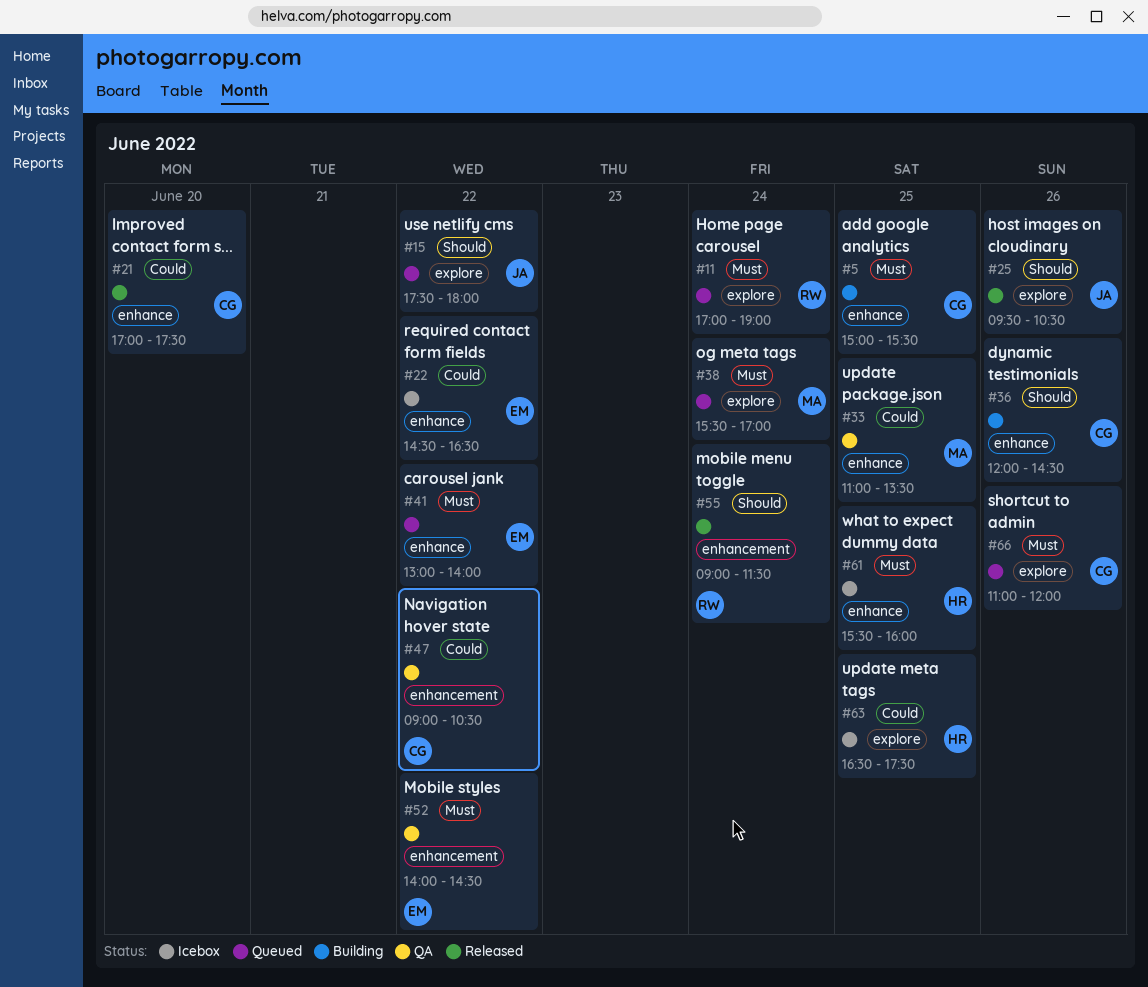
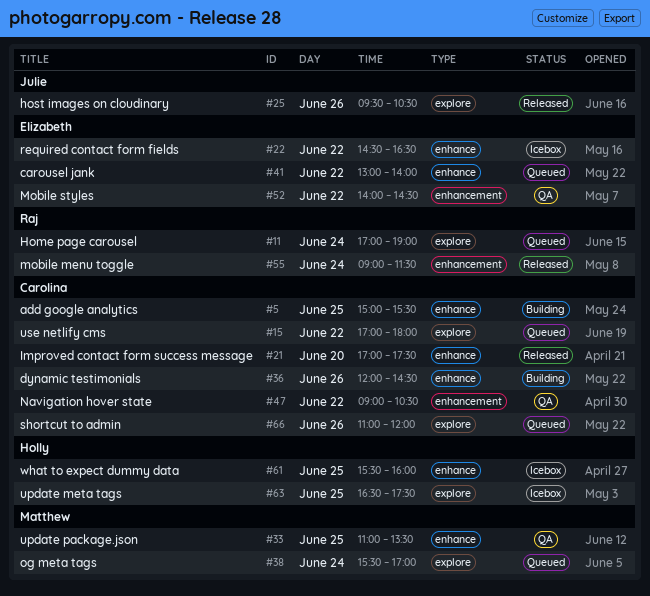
#15, owner: Julie -> Carolina
#15, begins: 17:30 -> 17:00

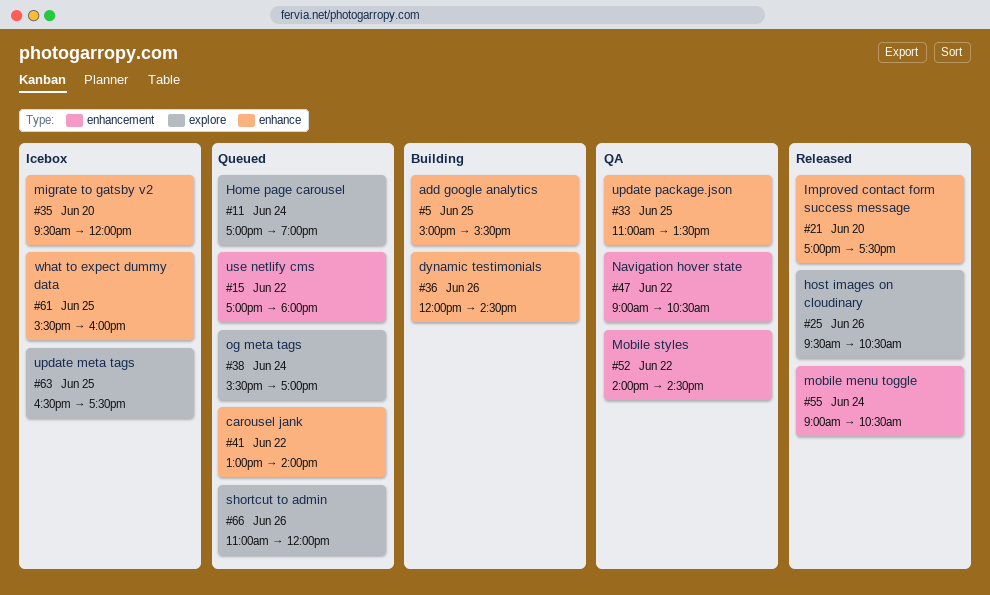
#15, label: explore -> enhancement
#22: present -> none
#35: none -> present
#55, ends: 11:30 -> 10:30

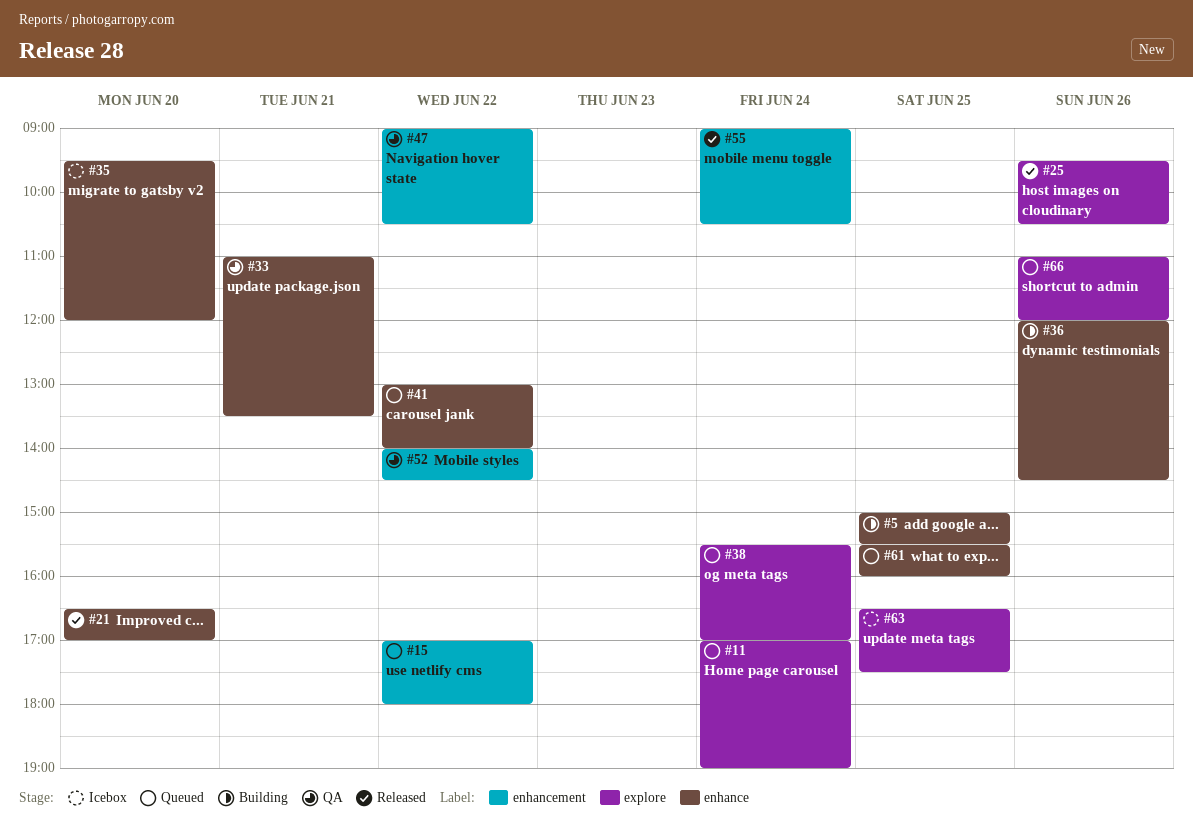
#21, begins: 17:00 -> 16:30
#21, ends: 17:30 -> 17:00
#33, day: Jun 25 -> Jun 21
#61, status: Icebox -> Queued

